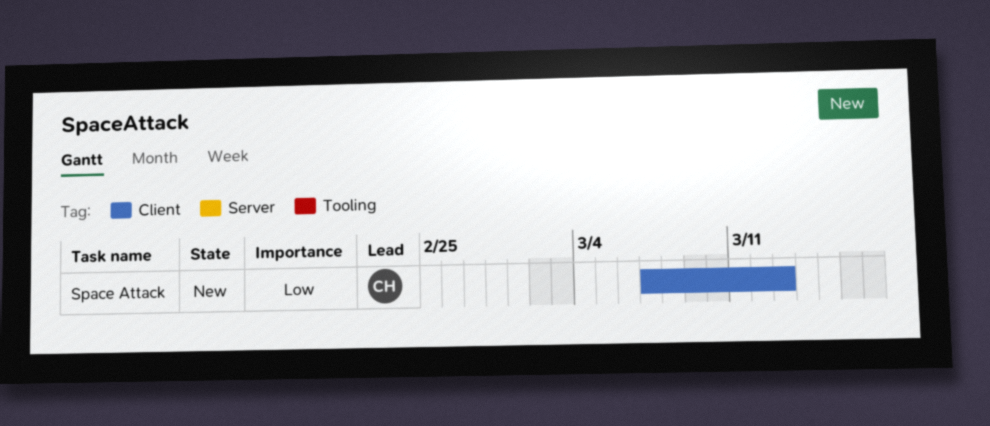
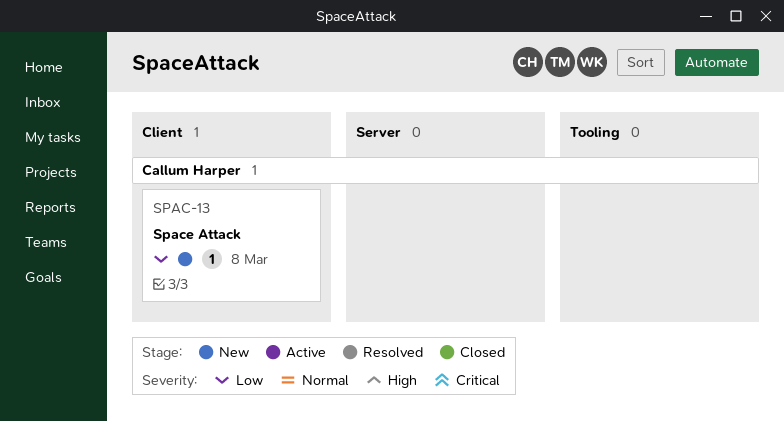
Space Attack, due: Mar 13 -> Mar 8

